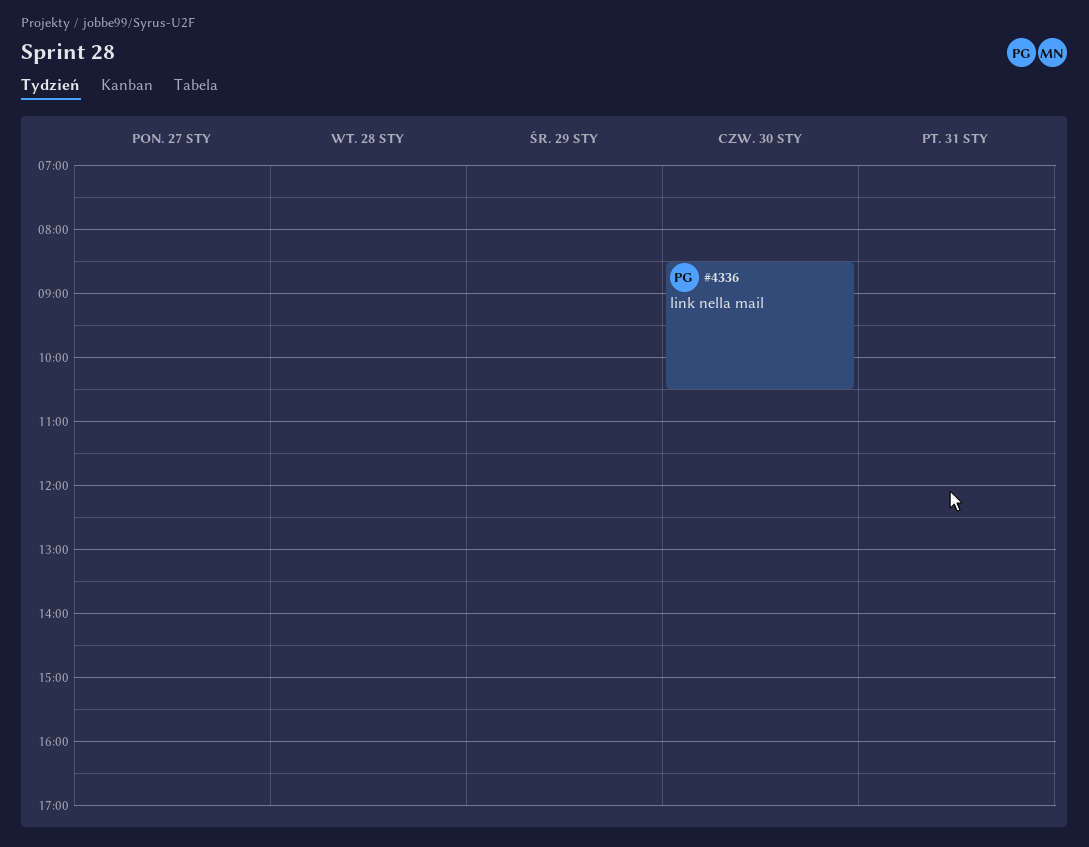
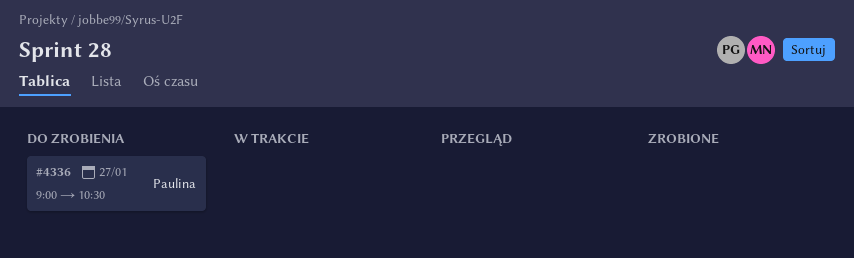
#4336, day: Jan 30 -> Jan 27
#4336, begins: 08:30 -> 09:00

